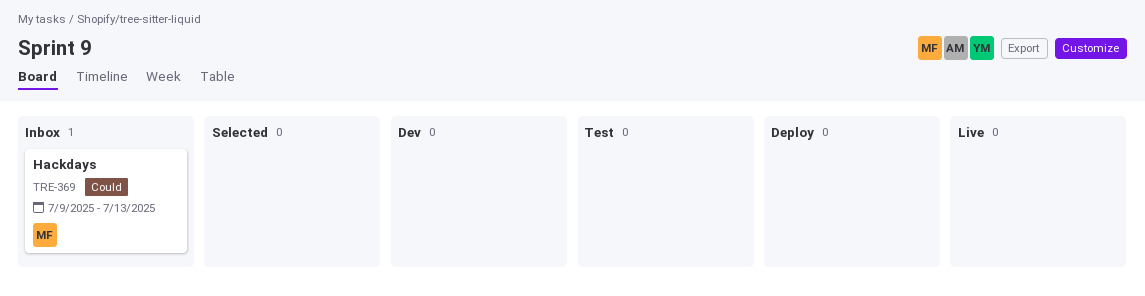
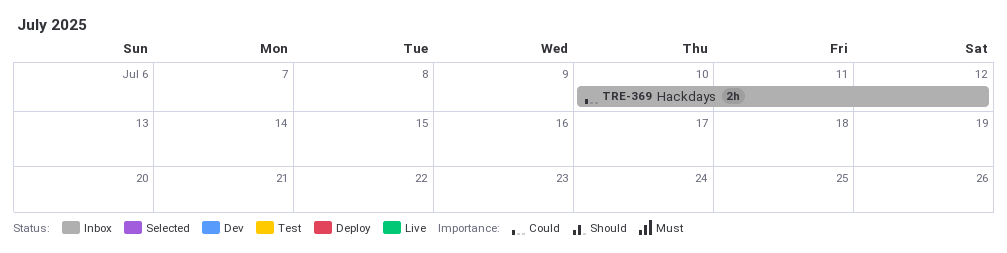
TRE-369, start: Jul 9 -> Jul 10
TRE-369, due: Jul 13 -> Jul 12

